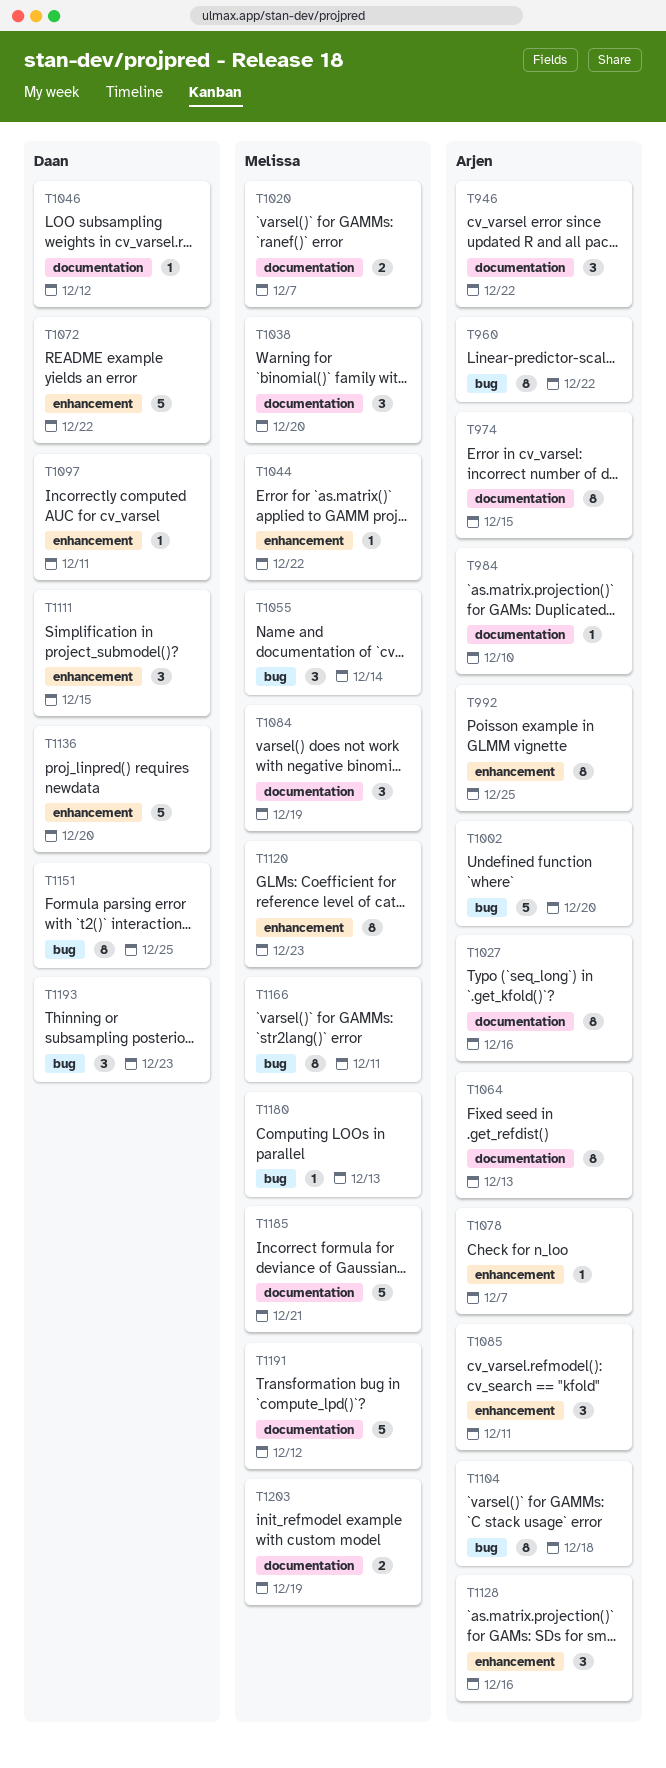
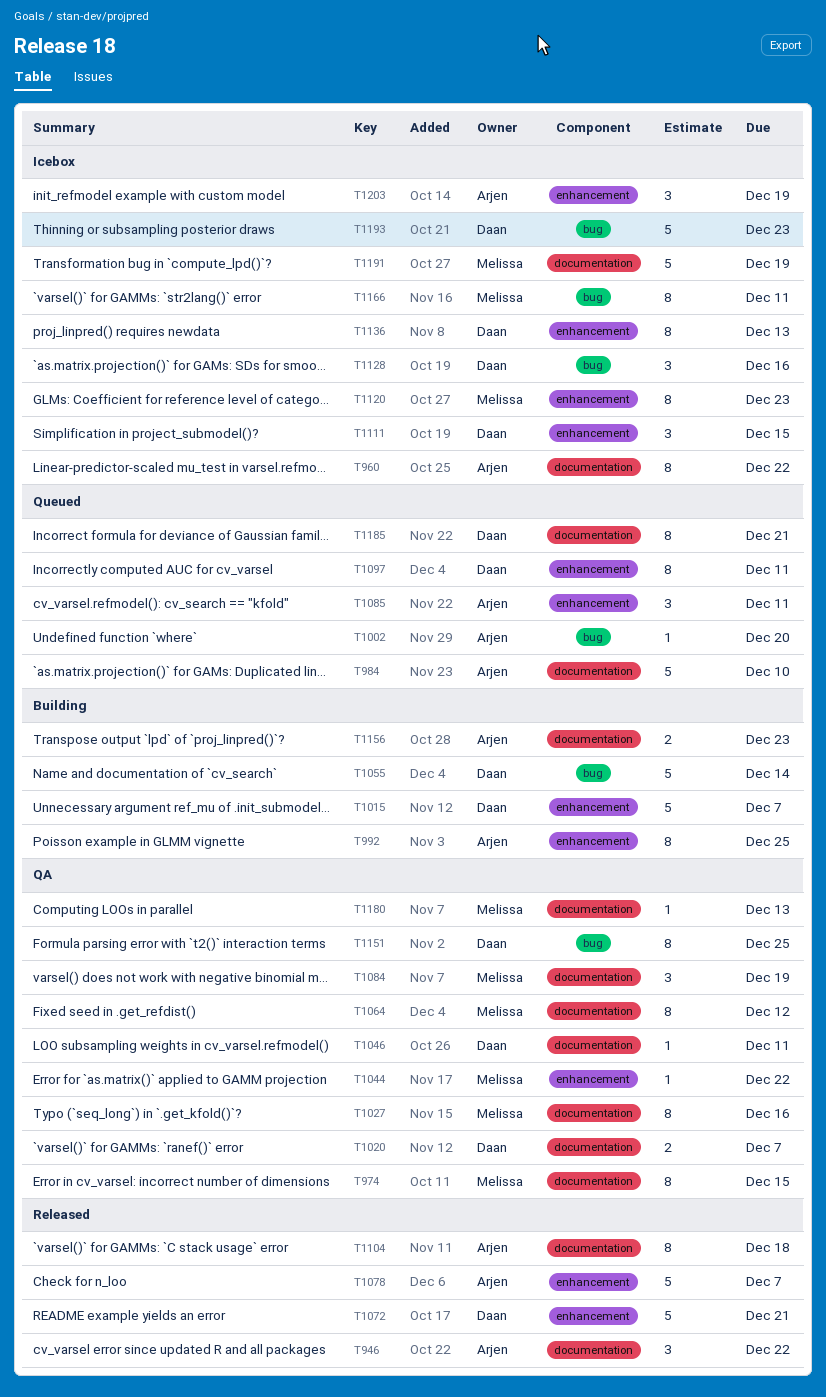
T960, label: bug -> documentation
T974, owner: Arjen -> Melissa
T984, estimate: 1 -> 5
T1002, estimate: 5 -> 1
T1015: none -> present
T1020, owner: Melissa -> Daan
T1027, owner: Arjen -> Melissa
T1038: present -> none
T1046, due: Dec 12 -> Dec 11
T1055, owner: Melissa -> Daan
T1055, estimate: 3 -> 5
T1064, owner: Arjen -> Melissa
T1064, due: Dec 13 -> Dec 12
T1072, due: Dec 22 -> Dec 21
T1078, estimate: 1 -> 5
T1097, estimate: 1 -> 8
T1104, label: bug -> documentation
T1128, owner: Arjen -> Daan
T1128, label: enhancement -> bug
T1136, estimate: 5 -> 8
T1136, due: Dec 20 -> Dec 13
T1156: none -> present
T1180, label: bug -> documentation
T1185, owner: Melissa -> Daan
T1185, estimate: 5 -> 8
T1191, due: Dec 12 -> Dec 19
T1193, estimate: 3 -> 5
T1203, owner: Melissa -> Arjen
T1203, label: documentation -> enhancement
T1203, estimate: 2 -> 3

